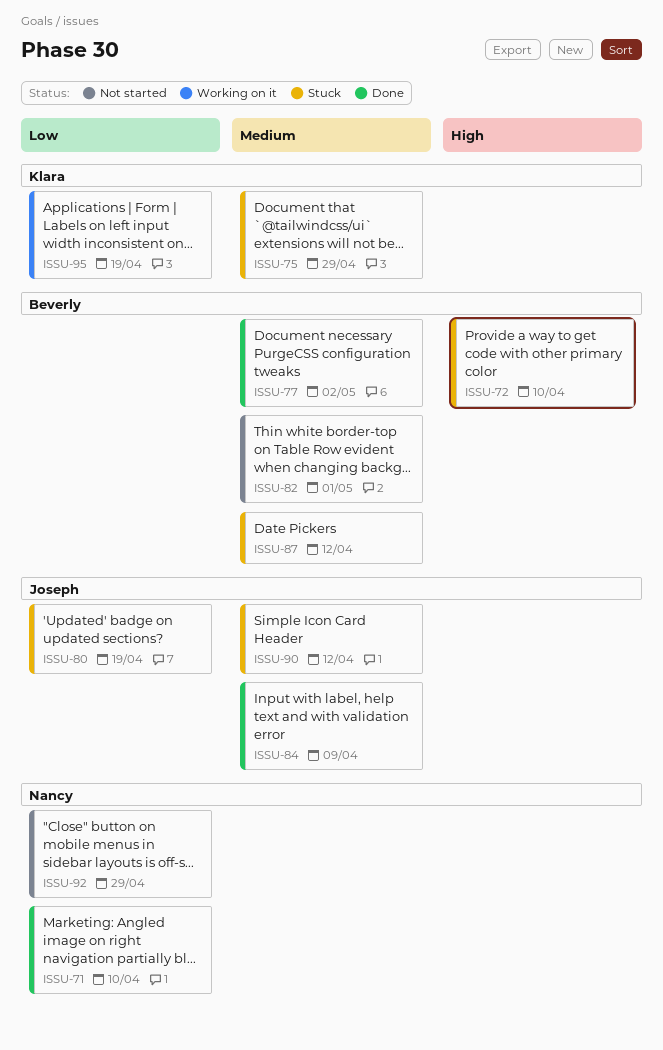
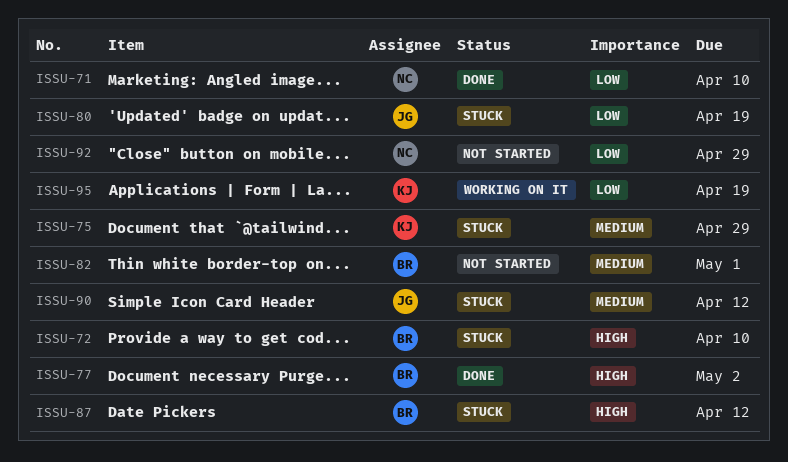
ISSU-77, priority: Medium -> High
ISSU-84: present -> none
ISSU-87, priority: Medium -> High

